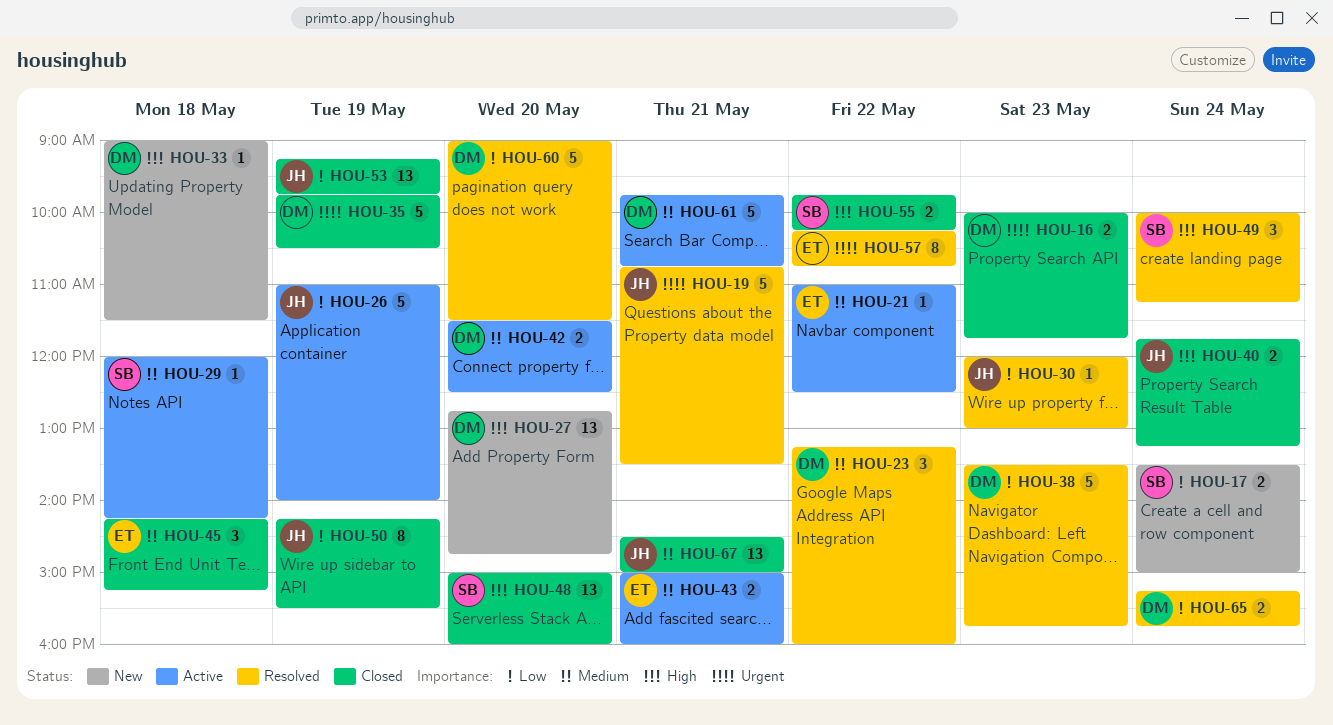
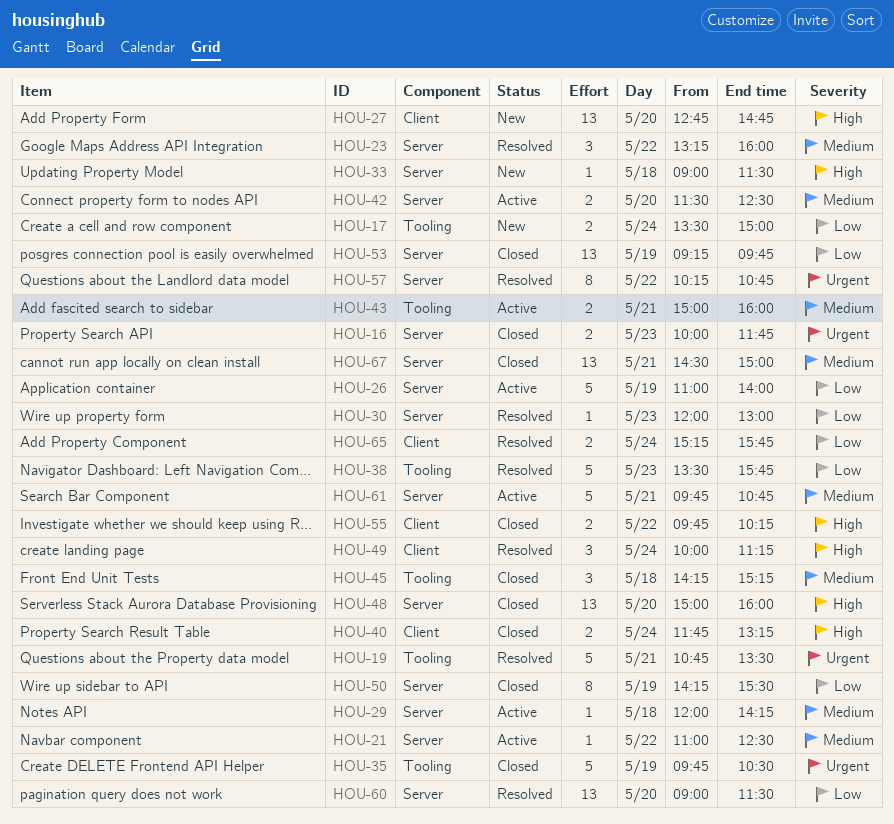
HOU-60, estimate: 5 -> 13

